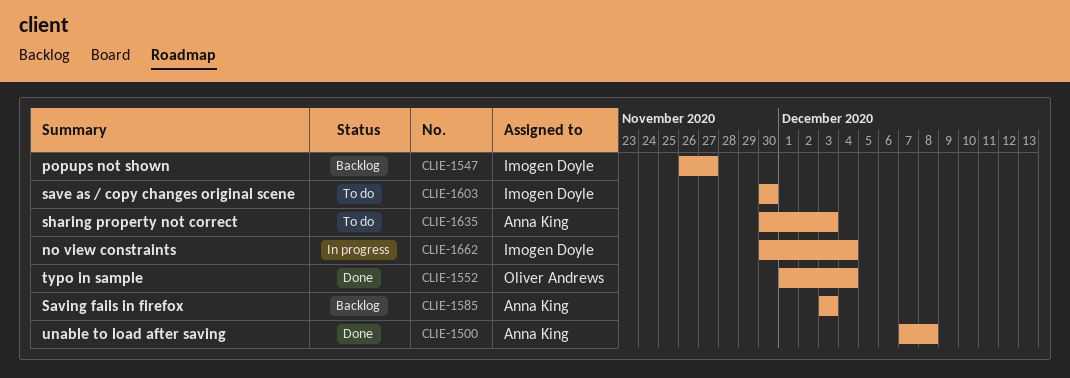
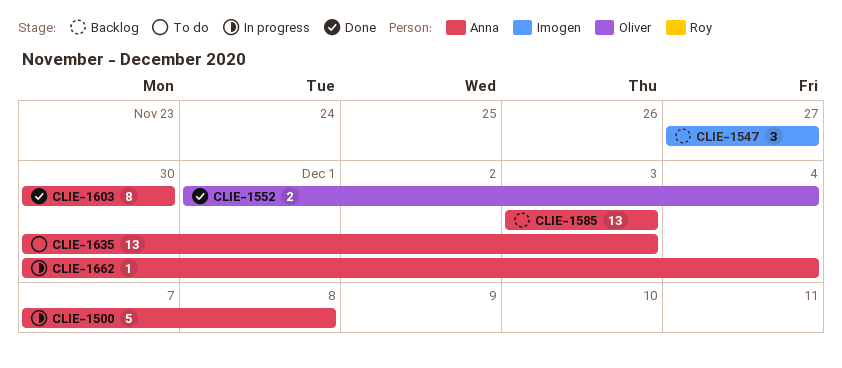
CLIE-1500, status: Done -> In progress
CLIE-1547, start: Nov 26 -> Nov 27
CLIE-1603, status: To do -> Done
CLIE-1603, owner: Imogen Doyle -> Anna King
CLIE-1662, owner: Imogen Doyle -> Anna King

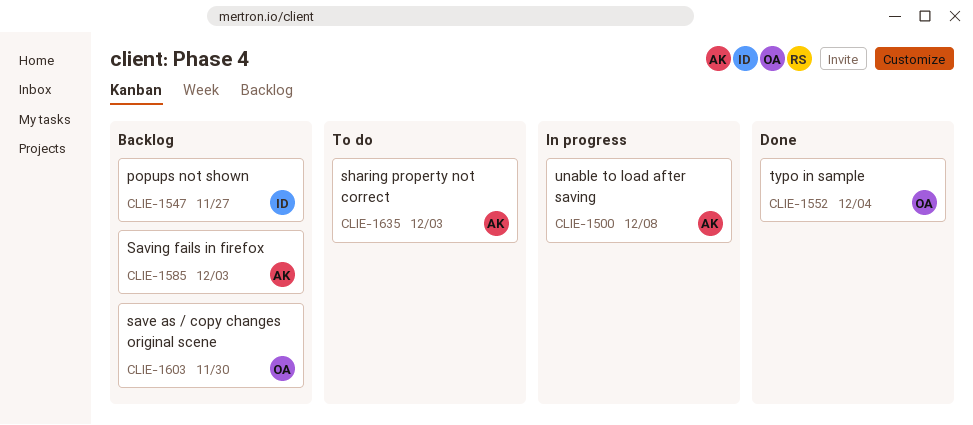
CLIE-1603, status: Done -> Backlog
CLIE-1603, owner: Anna -> Oliver
CLIE-1662: present -> none

